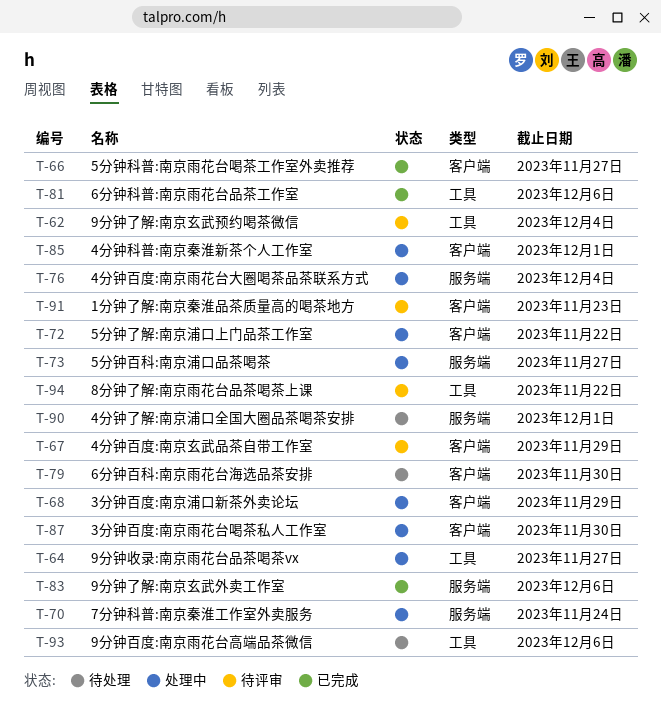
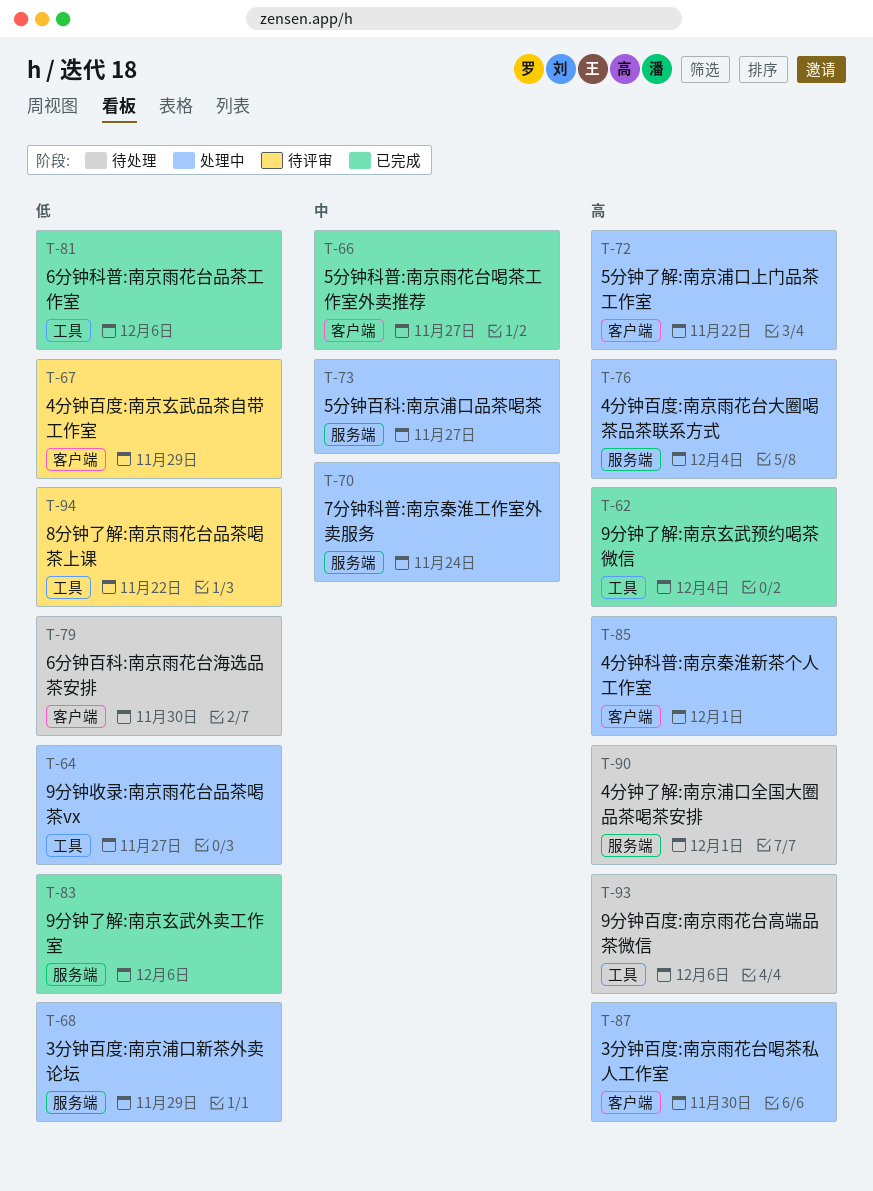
T-62, status: 待评审 -> 已完成
T-68, label: 客户端 -> 服务端
T-91: present -> none

